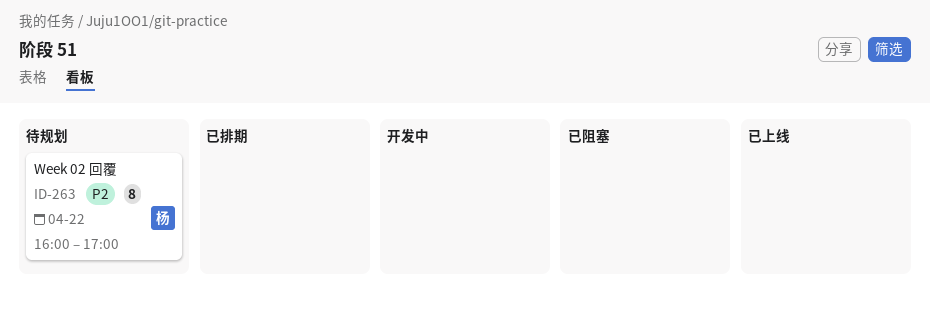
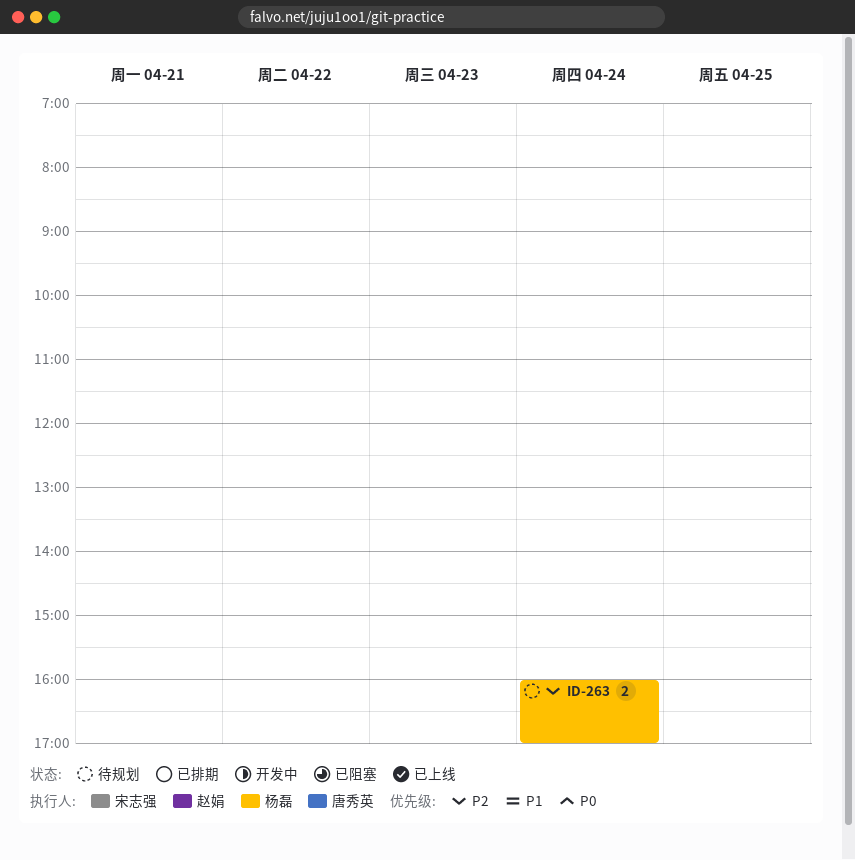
ID-263, estimate: 8 -> 2
ID-263, day: Apr 22 -> Apr 24

